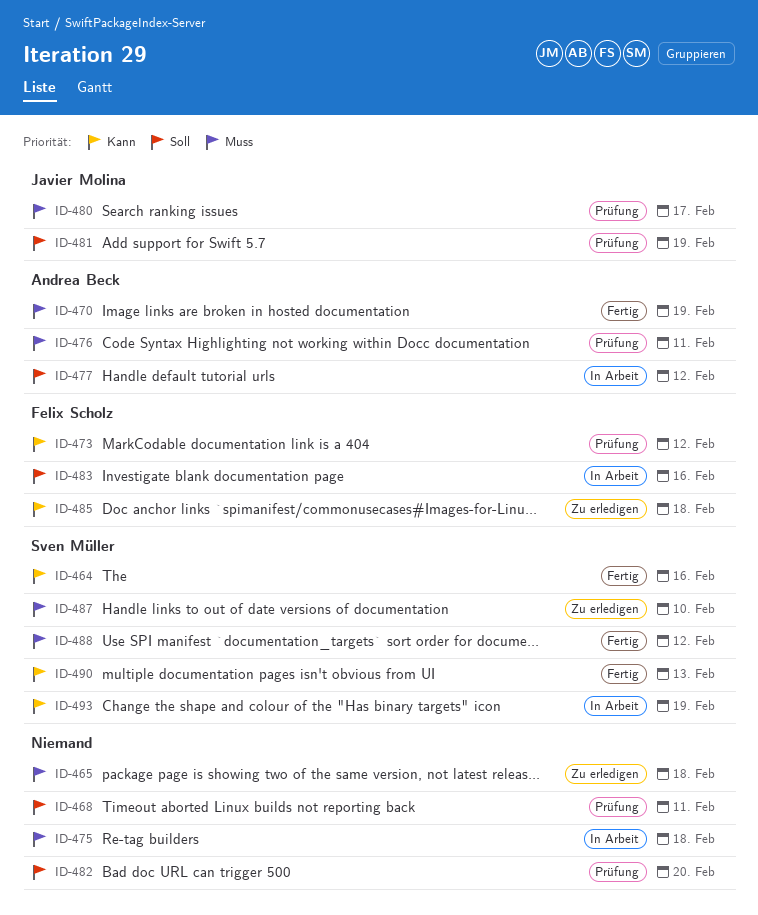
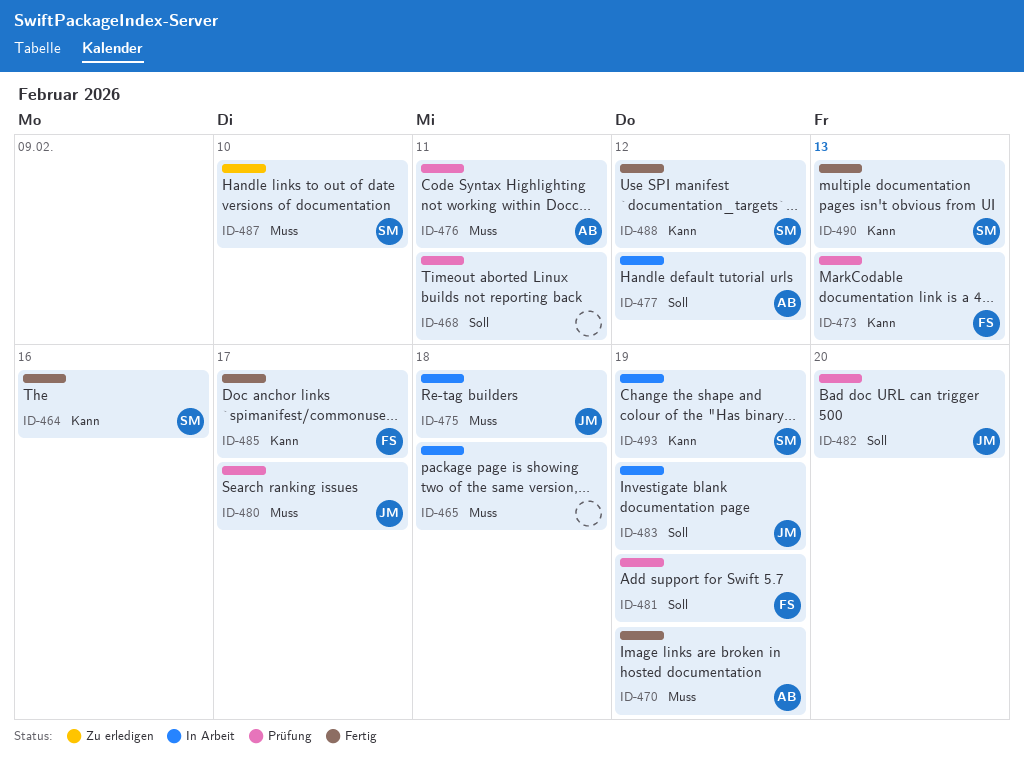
ID-465, status: Zu erledigen -> In Arbeit
ID-473, due: Feb 12 -> Feb 13
ID-475, owner: none -> Javier Molina
ID-481, owner: Javier Molina -> Felix Scholz
ID-482, owner: none -> Javier Molina
ID-483, owner: Felix Scholz -> Javier Molina
ID-483, due: Feb 16 -> Feb 19
ID-485, status: Zu erledigen -> Fertig
ID-485, due: Feb 18 -> Feb 17
ID-488, priority: Muss -> Kann

